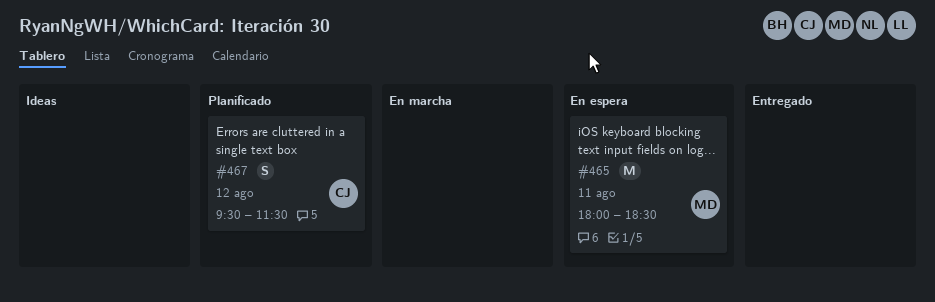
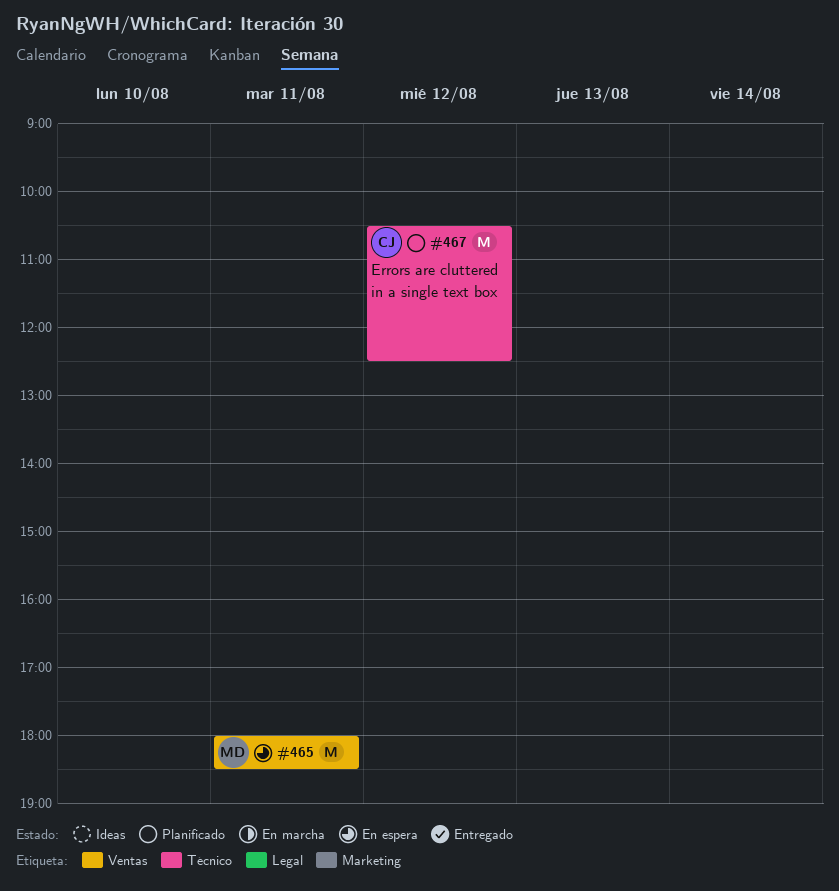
#467, estimate: S -> M
#467, begins: 09:30 -> 10:30
#467, ends: 11:30 -> 12:30

